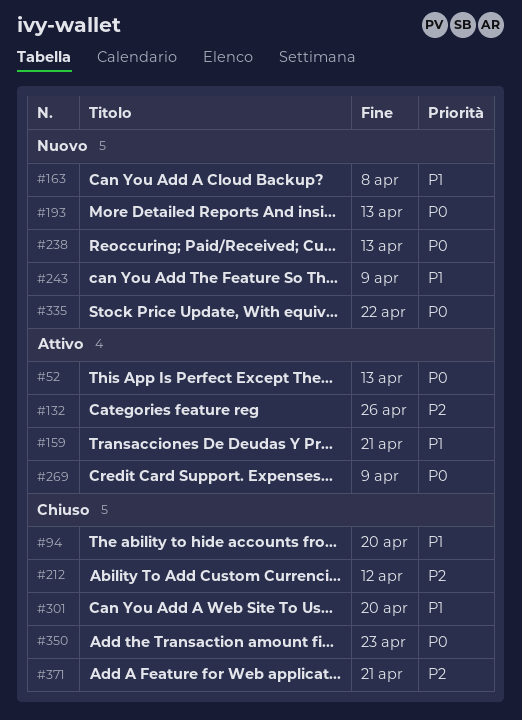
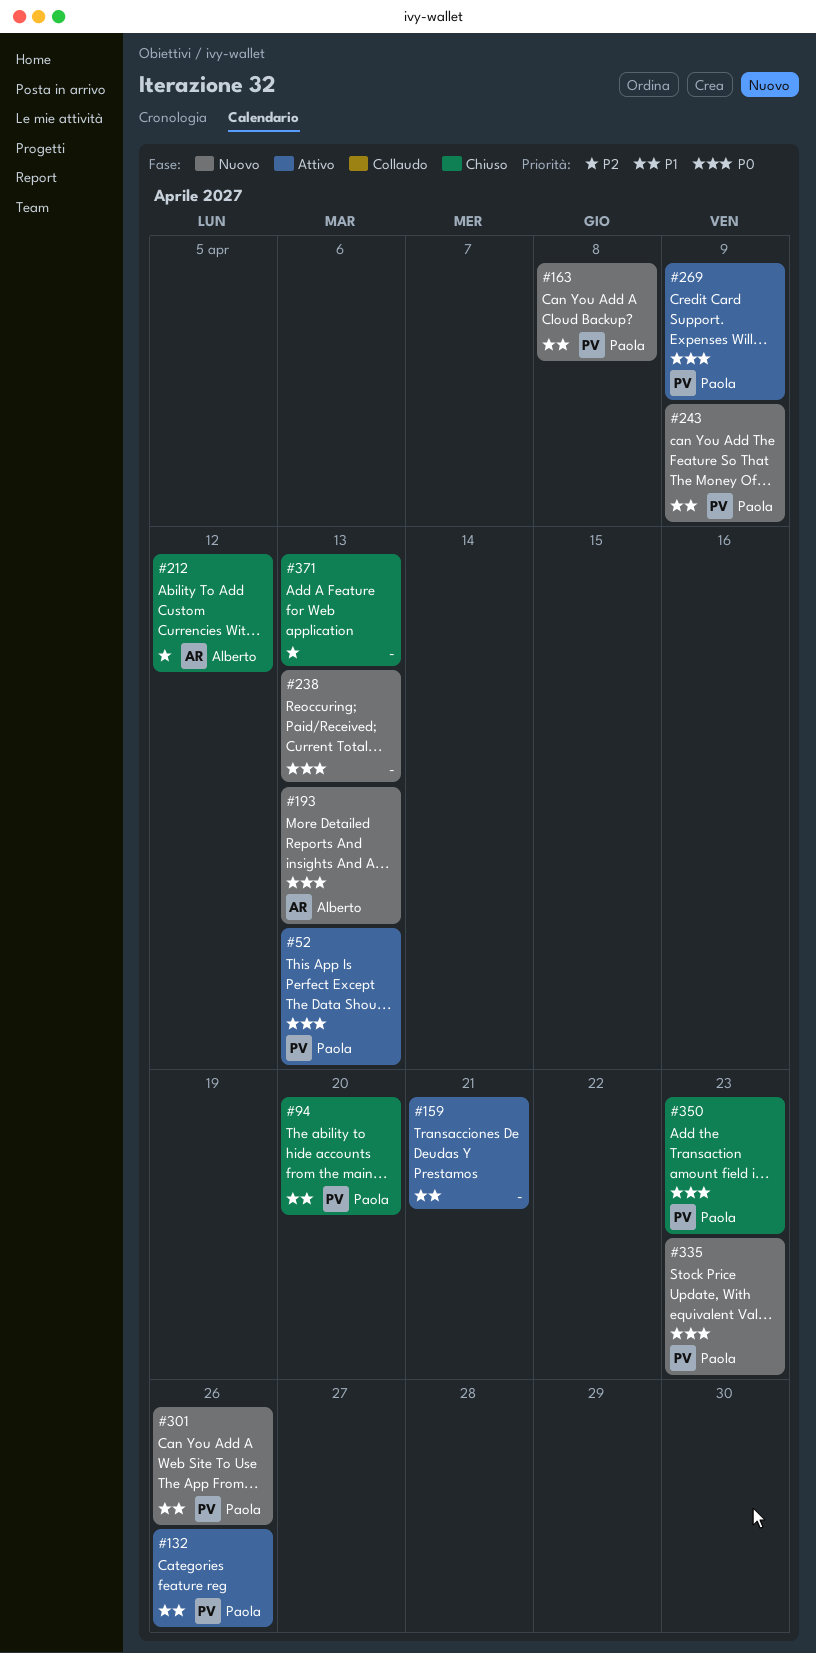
#132, priority: P2 -> P1
#301, status: Chiuso -> Nuovo
#301, due: Apr 20 -> Apr 26
#335, due: Apr 22 -> Apr 23
#371, due: Apr 21 -> Apr 13

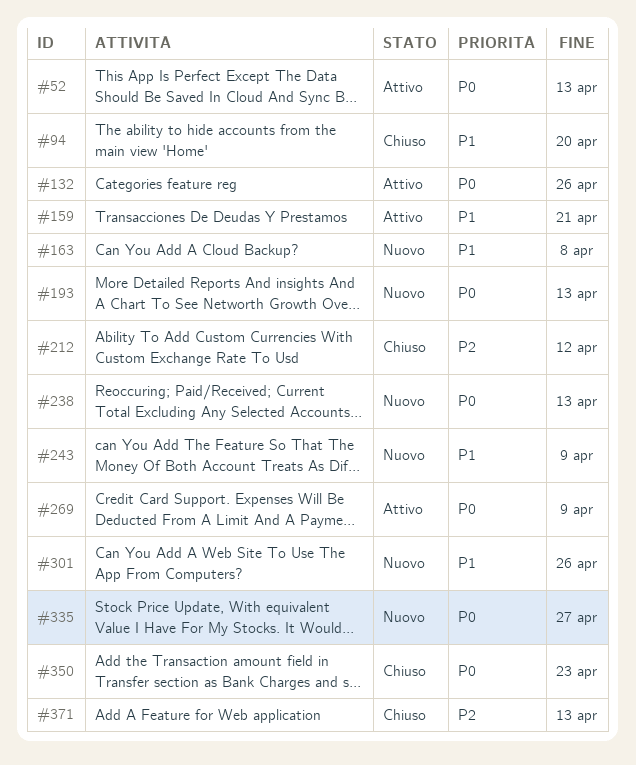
#132, priority: P1 -> P0
#335, due: Apr 23 -> Apr 27

